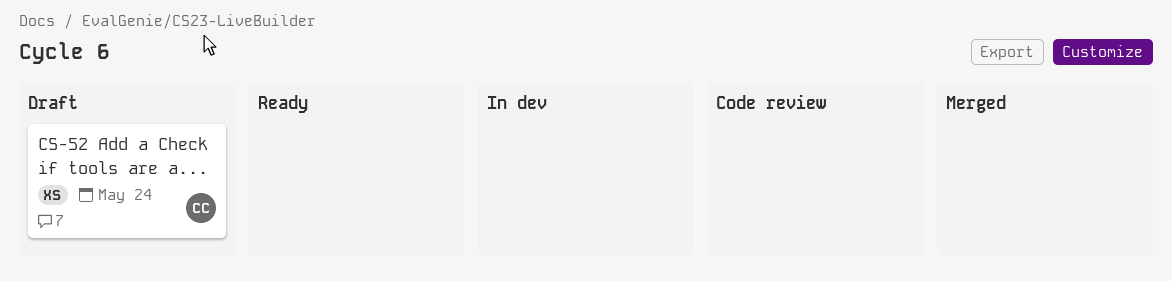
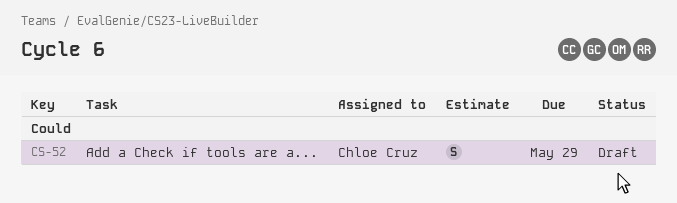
CS-52, estimate: XS -> S
CS-52, due: May 24 -> May 29

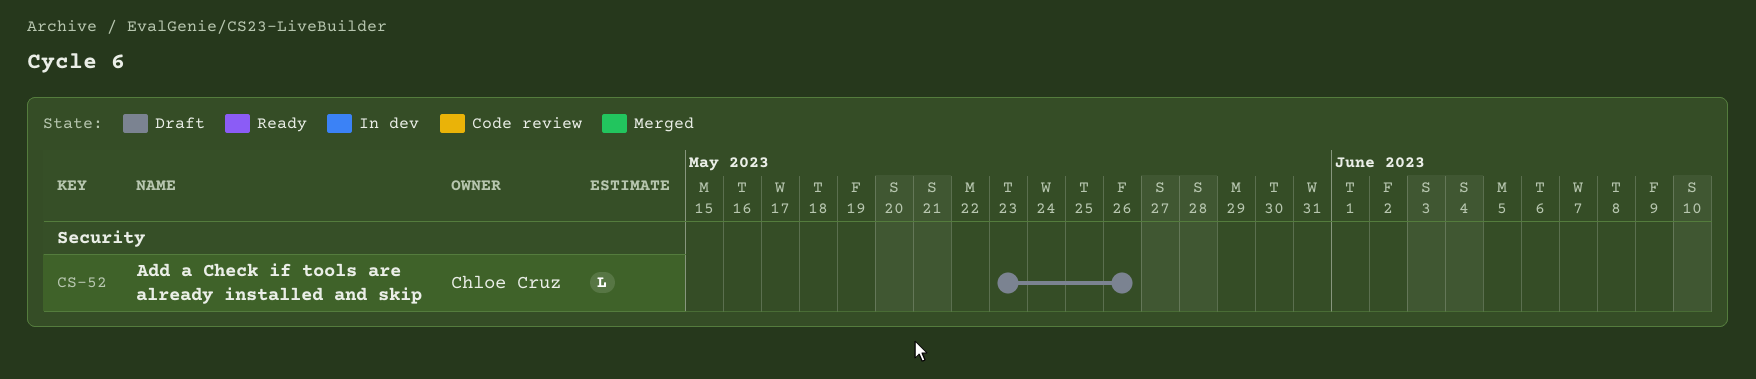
CS-52, estimate: S -> L
CS-52, due: May 29 -> May 26

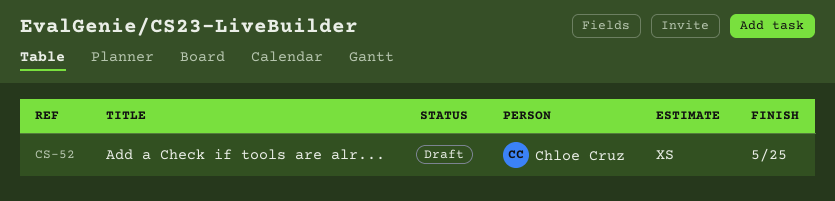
CS-52, estimate: L -> XS
CS-52, due: May 26 -> May 25

